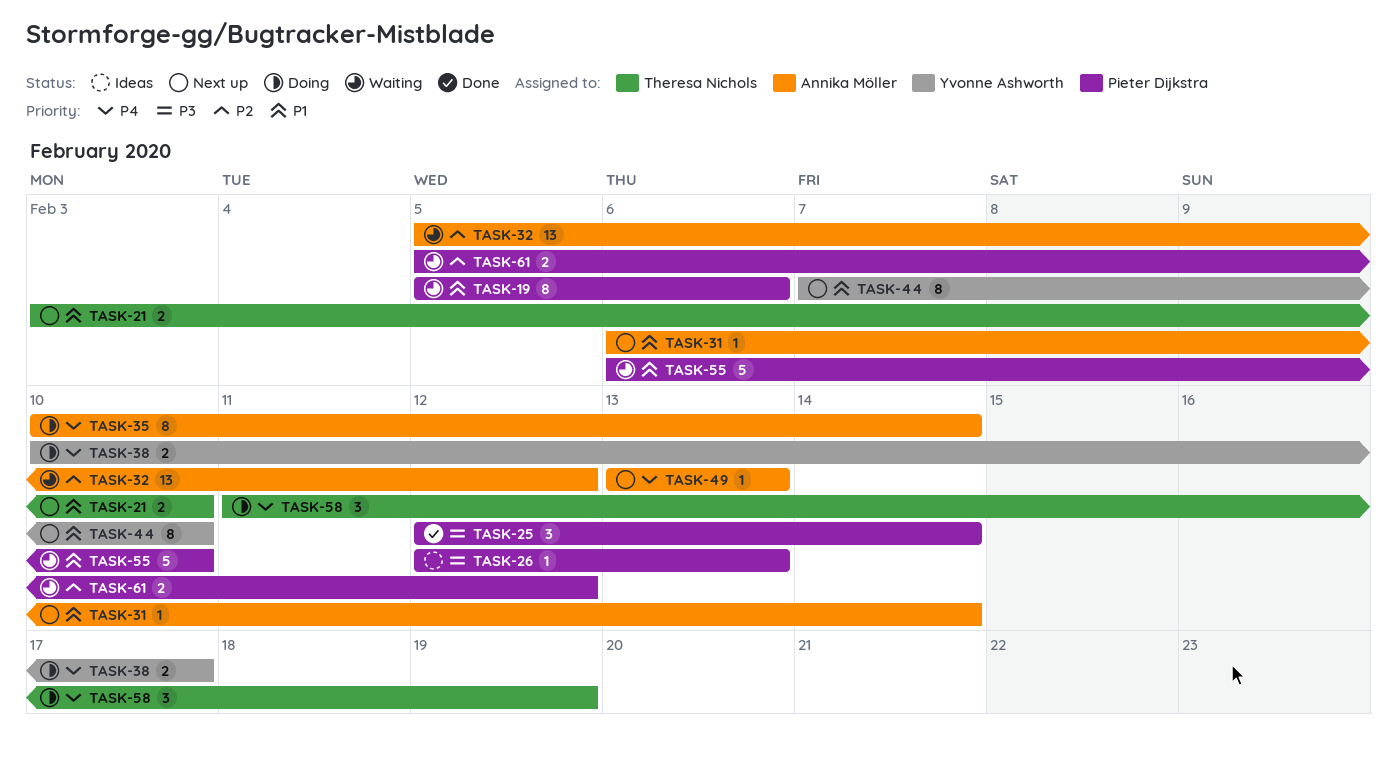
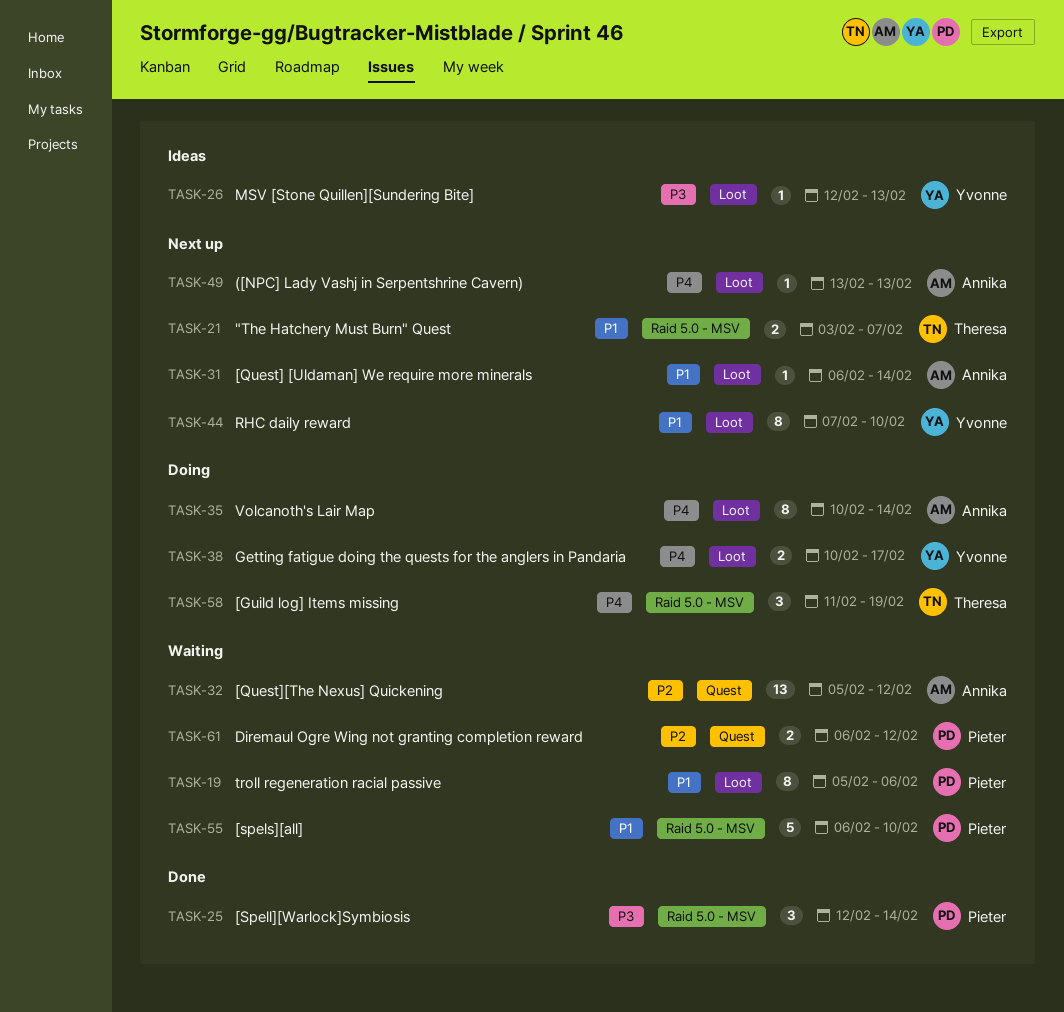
TASK-21, due: Feb 10 -> Feb 7
TASK-26, owner: Pieter Dijkstra -> Yvonne Ashworth
TASK-61, start: Feb 5 -> Feb 6

